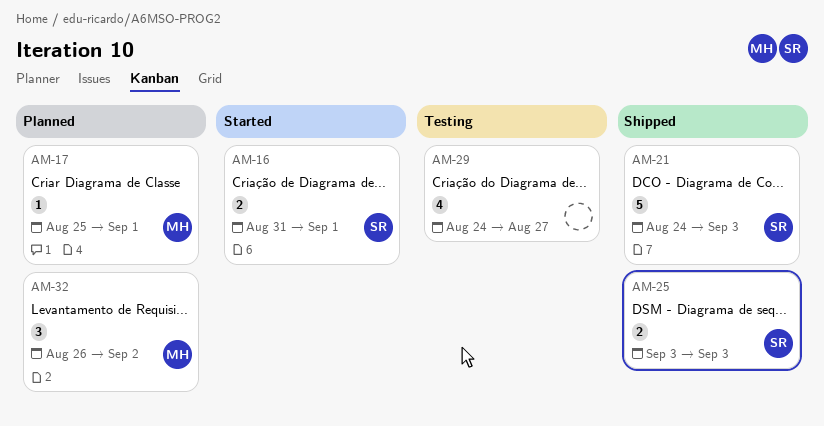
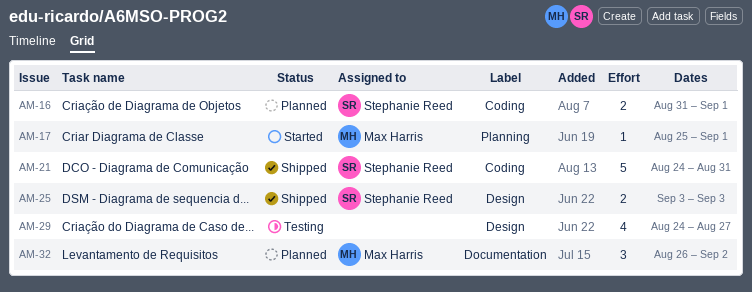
AM-16, status: Started -> Planned
AM-17, status: Planned -> Started
AM-21, due: Sep 3 -> Aug 31

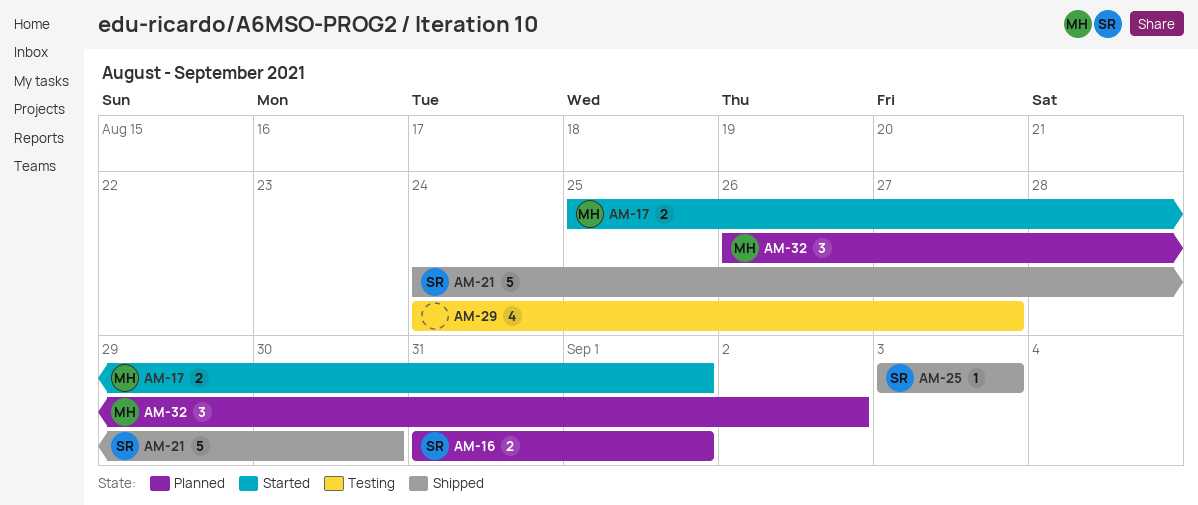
AM-17, estimate: 1 -> 2
AM-21, due: Aug 31 -> Aug 30
AM-25, estimate: 2 -> 1

